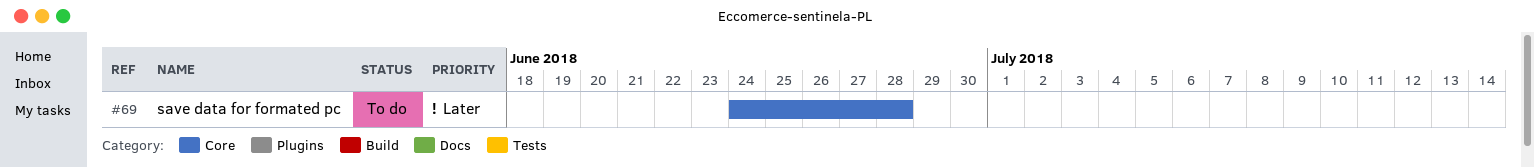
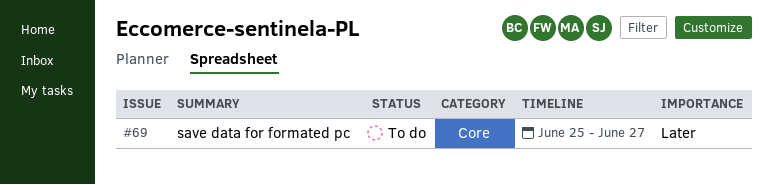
#69, start: Jun 24 -> Jun 25
#69, due: Jun 28 -> Jun 27

